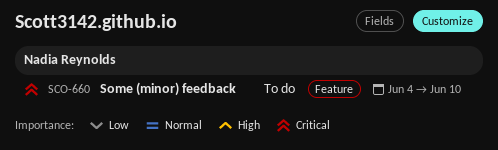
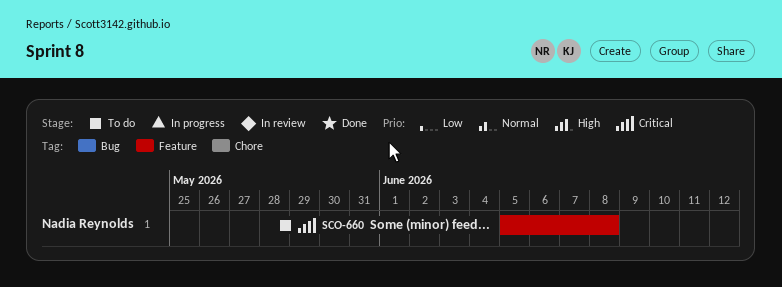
SCO-660, start: Jun 4 -> Jun 5
SCO-660, due: Jun 10 -> Jun 8

